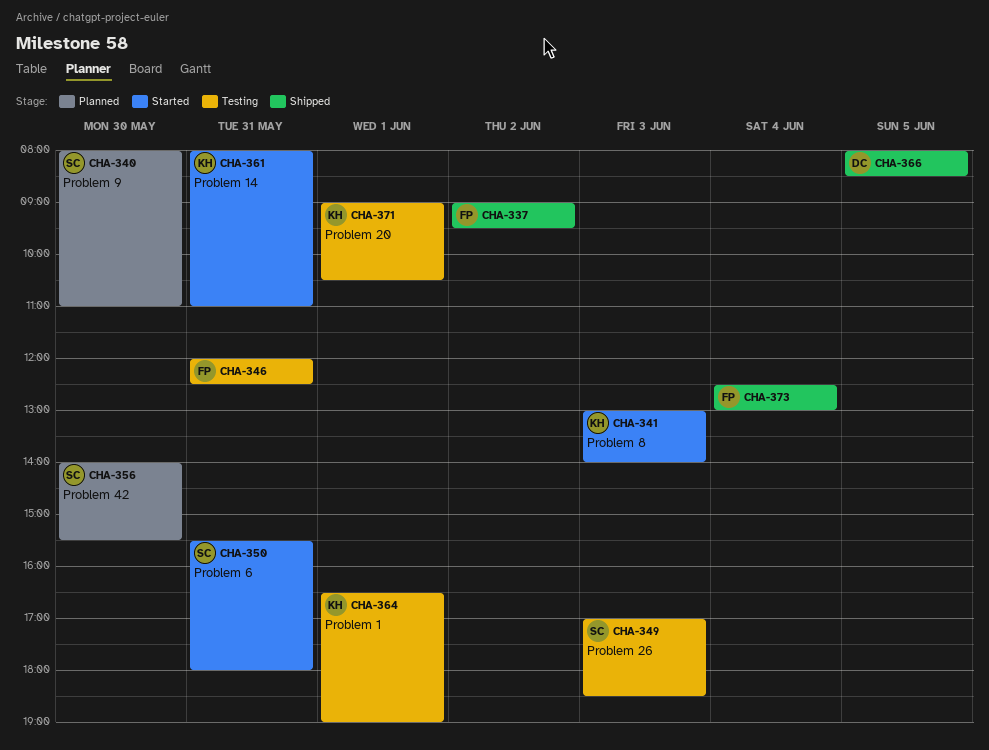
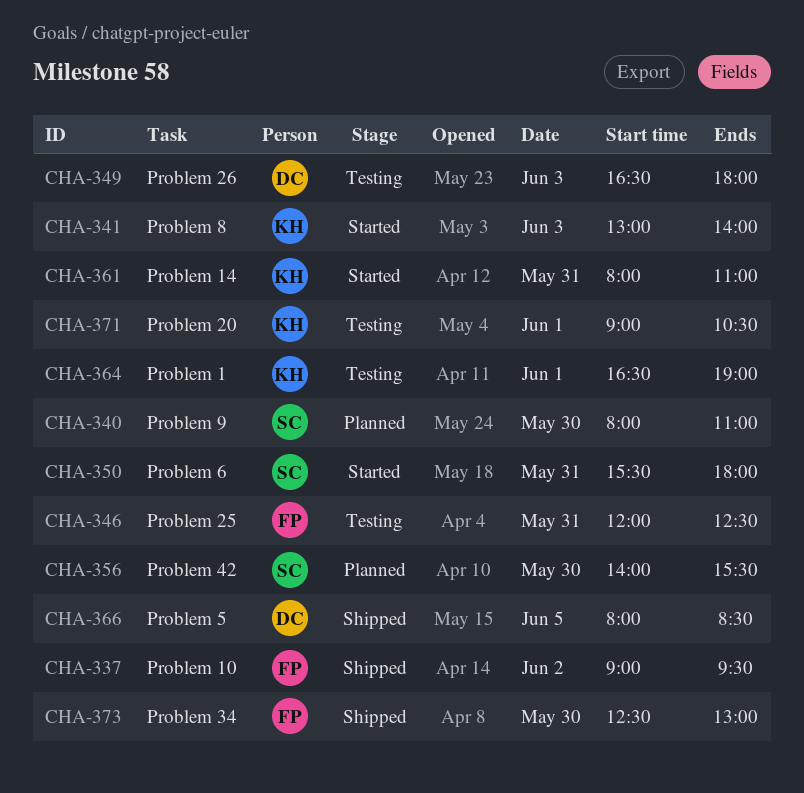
CHA-349, owner: SC -> DC
CHA-349, begins: 17:00 -> 16:30
CHA-349, ends: 18:30 -> 18:00
CHA-373, day: Jun 4 -> May 30

